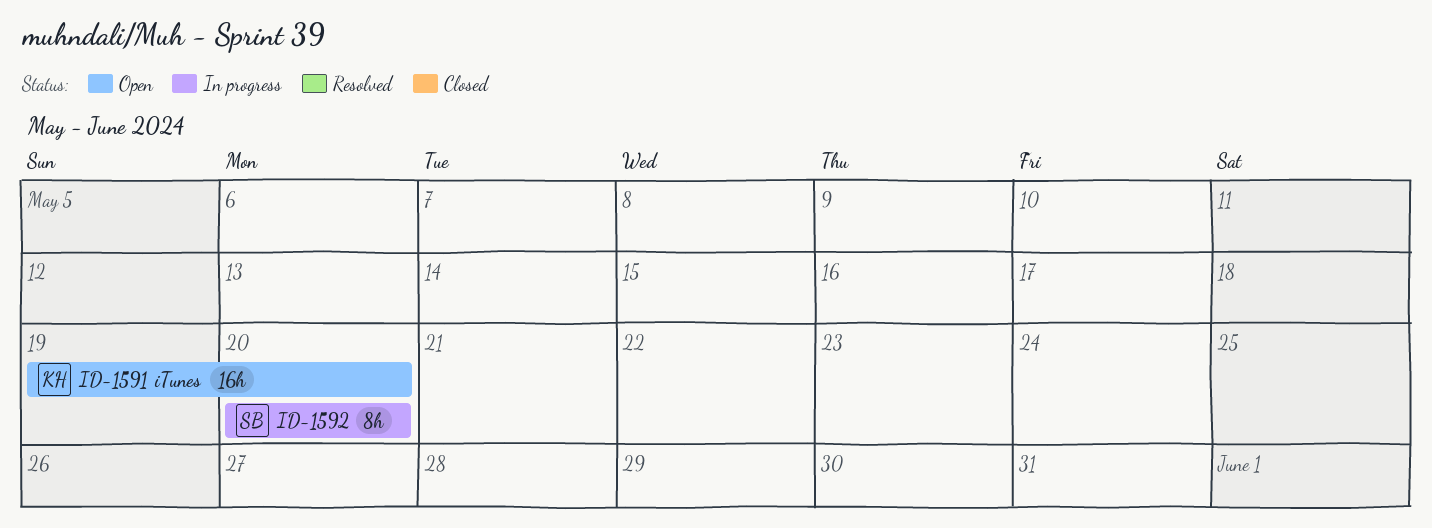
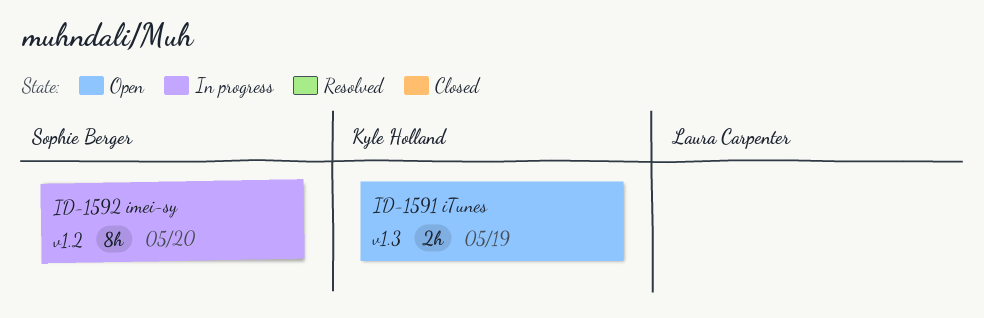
ID-1591, estimate: 16h -> 2h
ID-1591, due: May 20 -> May 19

